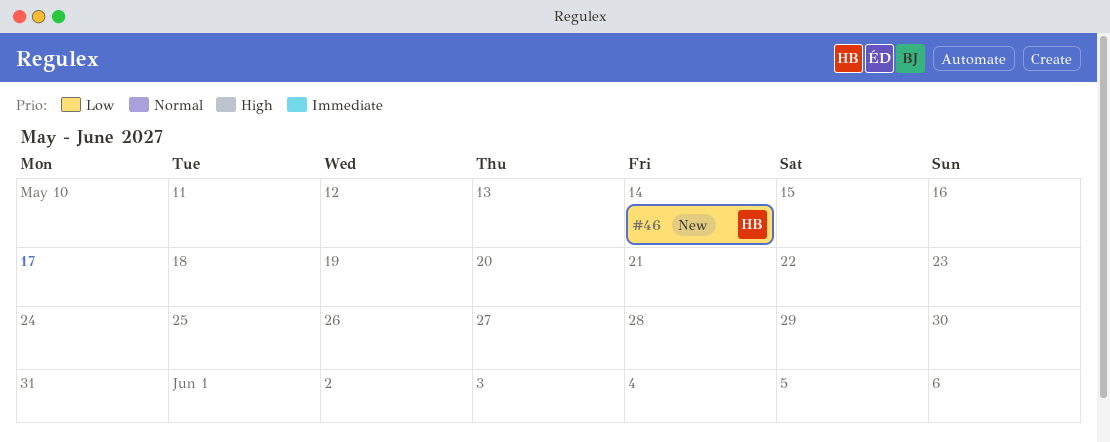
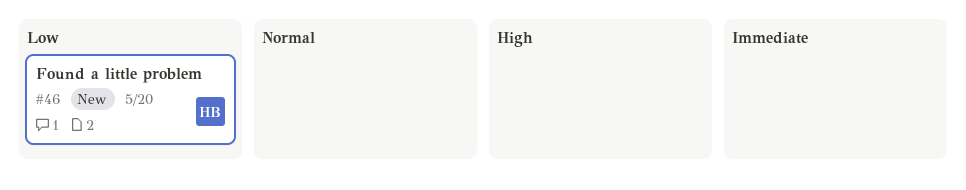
#46, due: May 14 -> May 20

